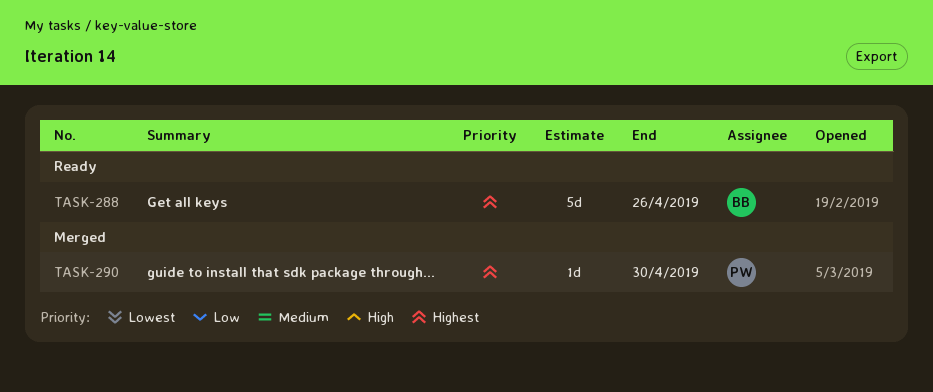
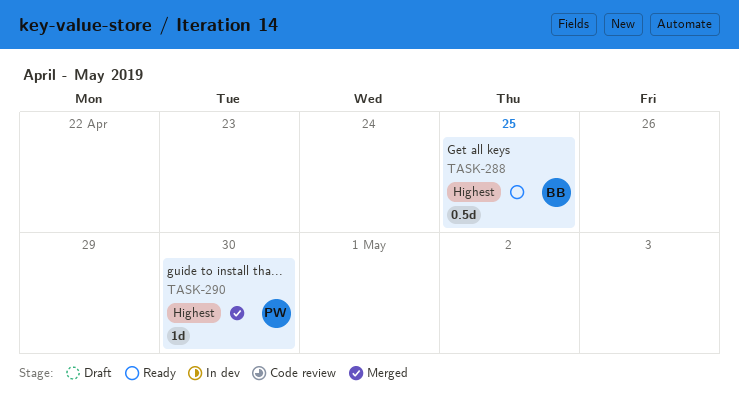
TASK-288, estimate: 5d -> 0.5d
TASK-288, due: Apr 26 -> Apr 25

